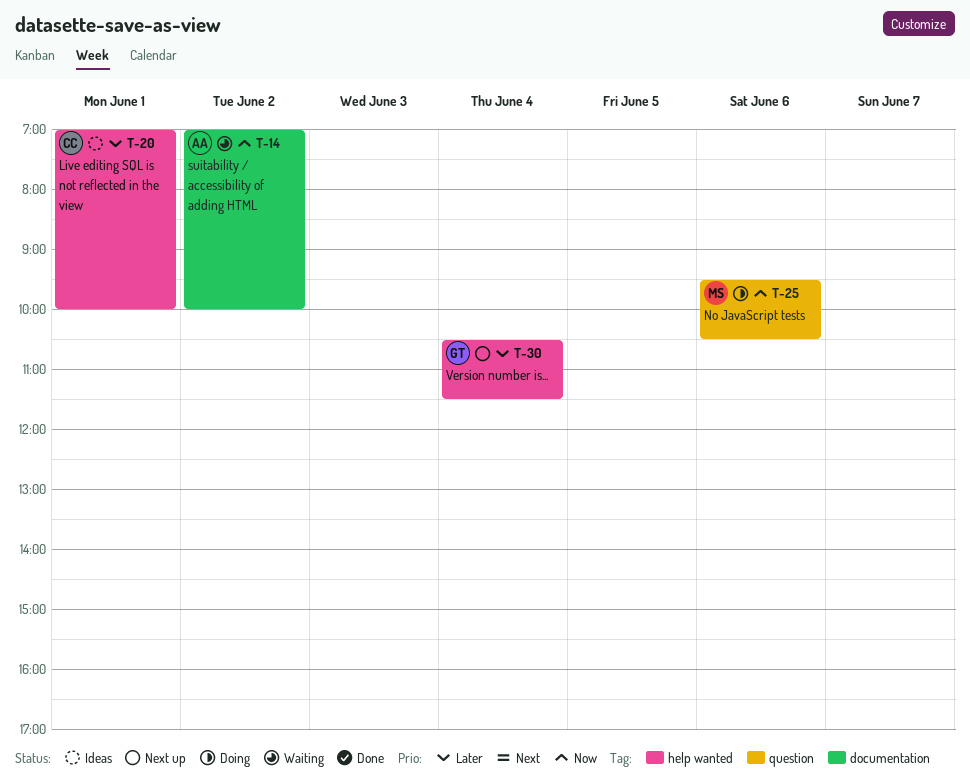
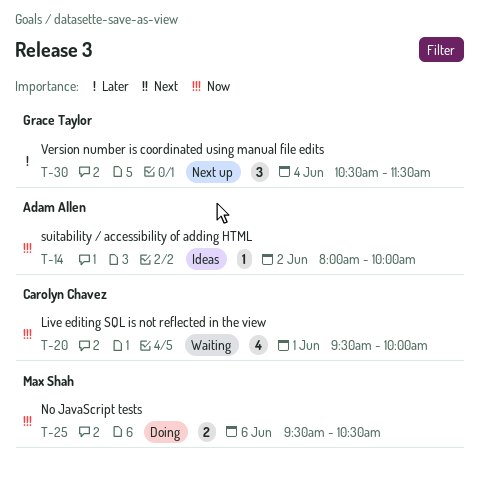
T-14, status: Waiting -> Ideas
T-14, begins: 07:00 -> 08:00
T-20, status: Ideas -> Waiting
T-20, priority: Later -> Now
T-20, begins: 07:00 -> 09:30

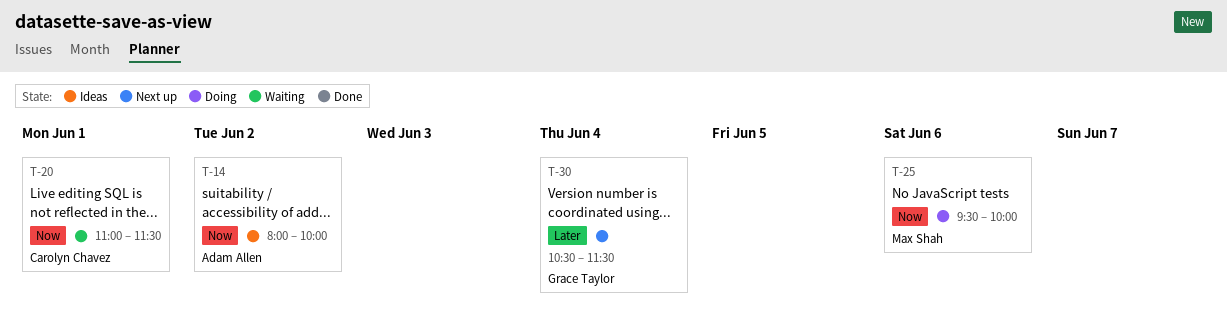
T-20, begins: 09:30 -> 11:00
T-20, ends: 10:00 -> 11:30
T-25, ends: 10:30 -> 10:00

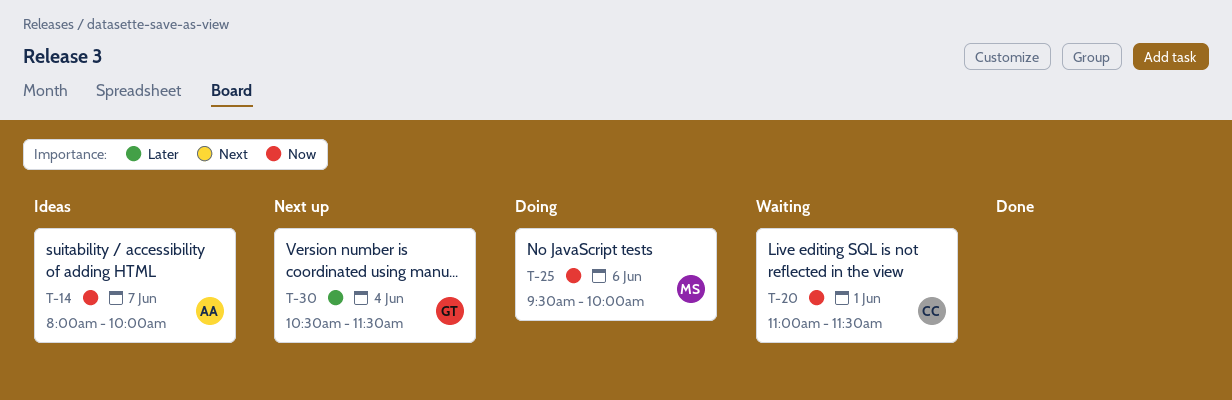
T-14, day: Jun 2 -> Jun 7

